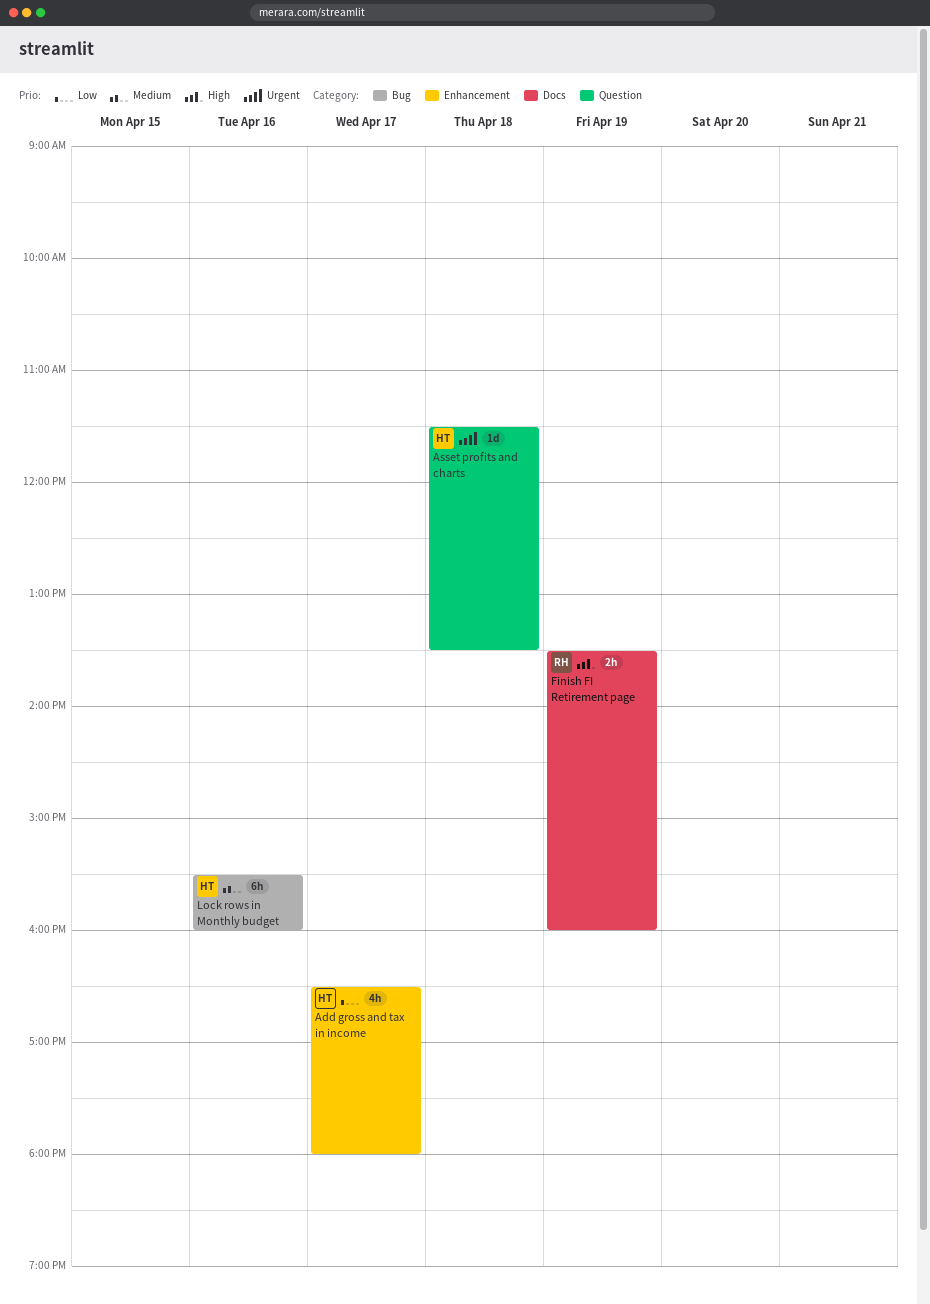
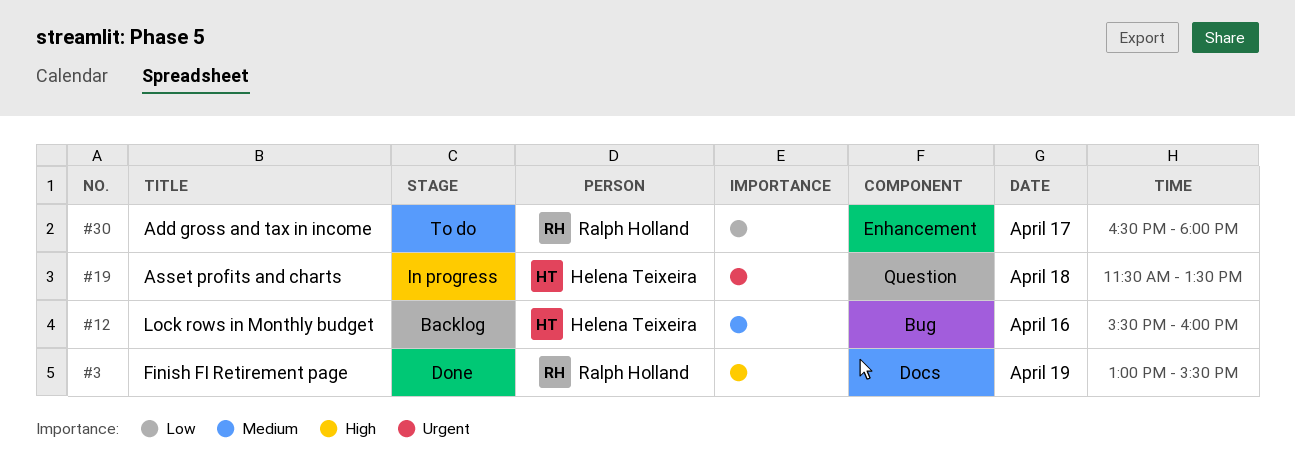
Add gross and tax in income, owner: Helena Teixeira -> Ralph Holland
Finish FI Retirement page, begins: 13:30 -> 13:00
Finish FI Retirement page, ends: 16:00 -> 15:30

